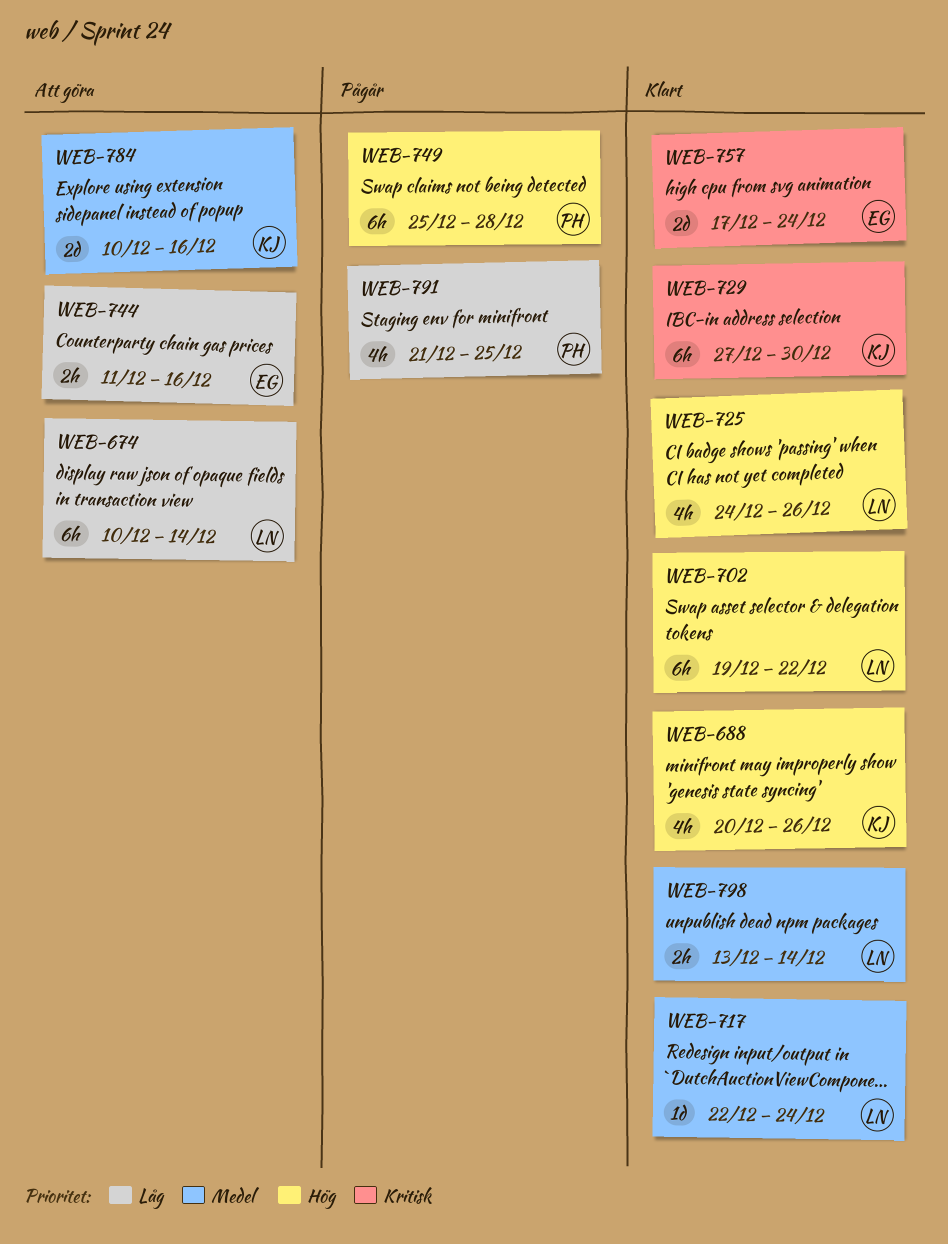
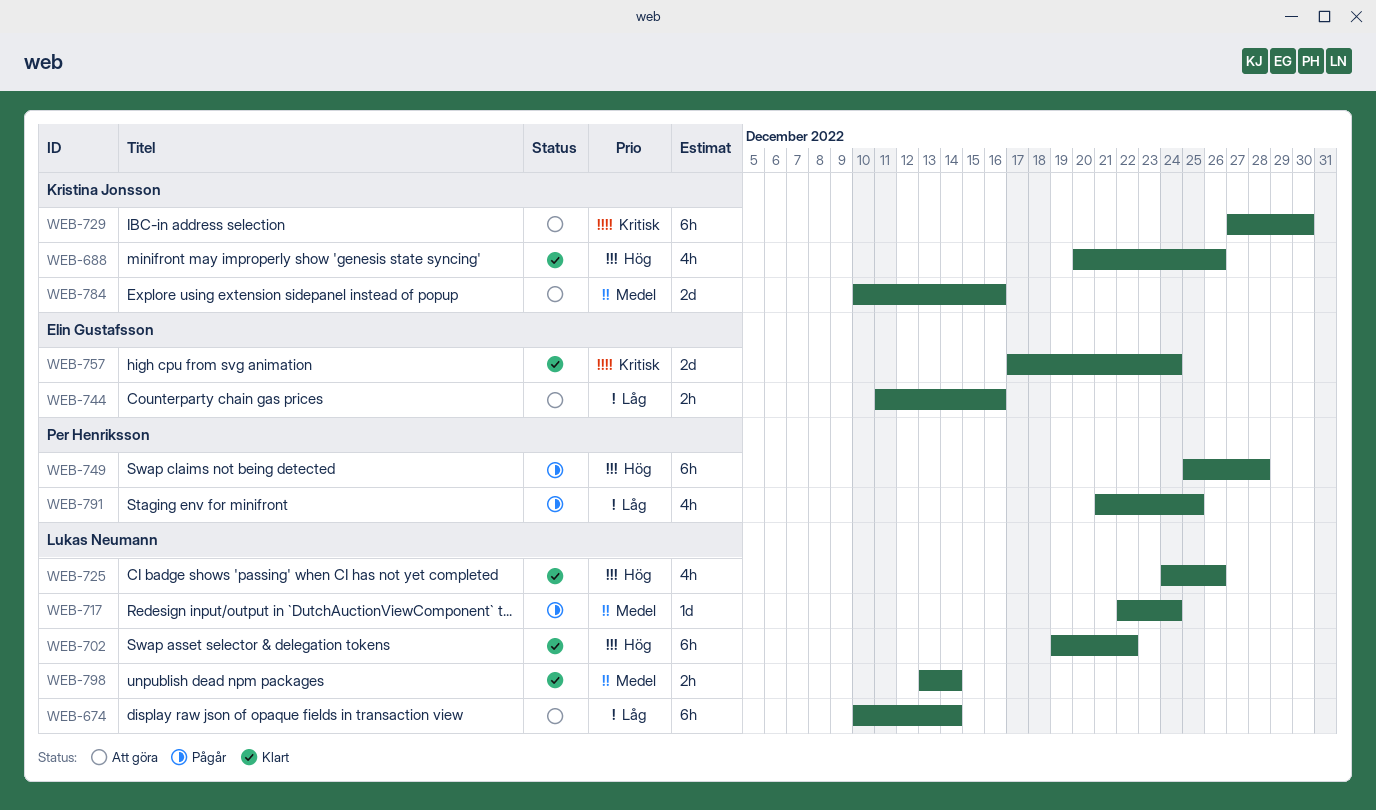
WEB-717, status: Klart -> Pågår
WEB-729, status: Klart -> Att göra

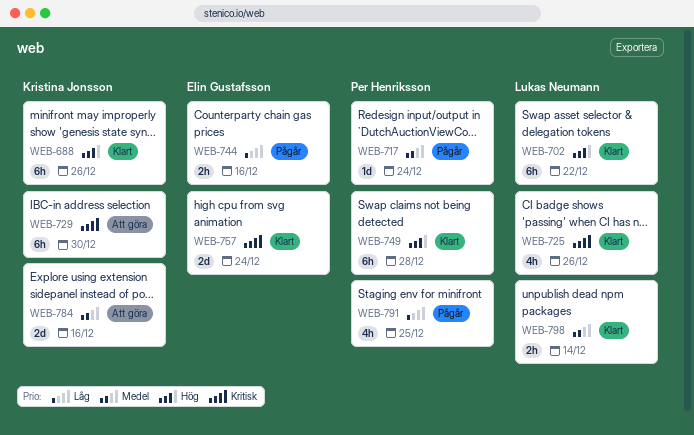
WEB-674: present -> none
WEB-688, estimate: 4h -> 6h
WEB-717, owner: Lukas Neumann -> Per Henriksson
WEB-725, priority: Hög -> Kritisk
WEB-744, status: Att göra -> Pågår
WEB-749, status: Pågår -> Klart

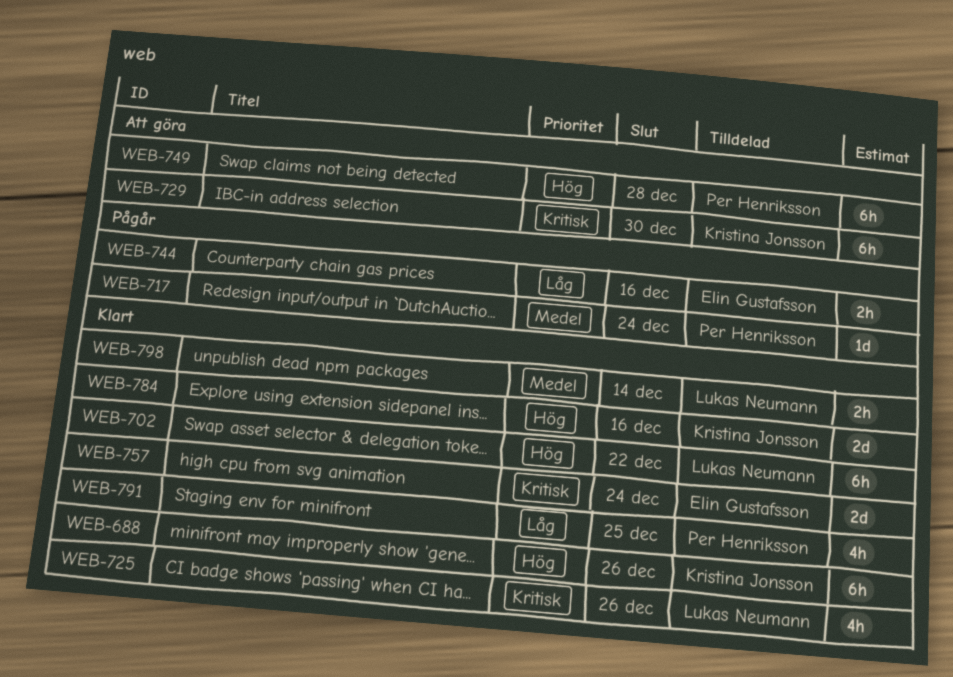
WEB-749, status: Klart -> Att göra
WEB-784, status: Att göra -> Klart
WEB-784, priority: Medel -> Hög
WEB-791, status: Pågår -> Klart

